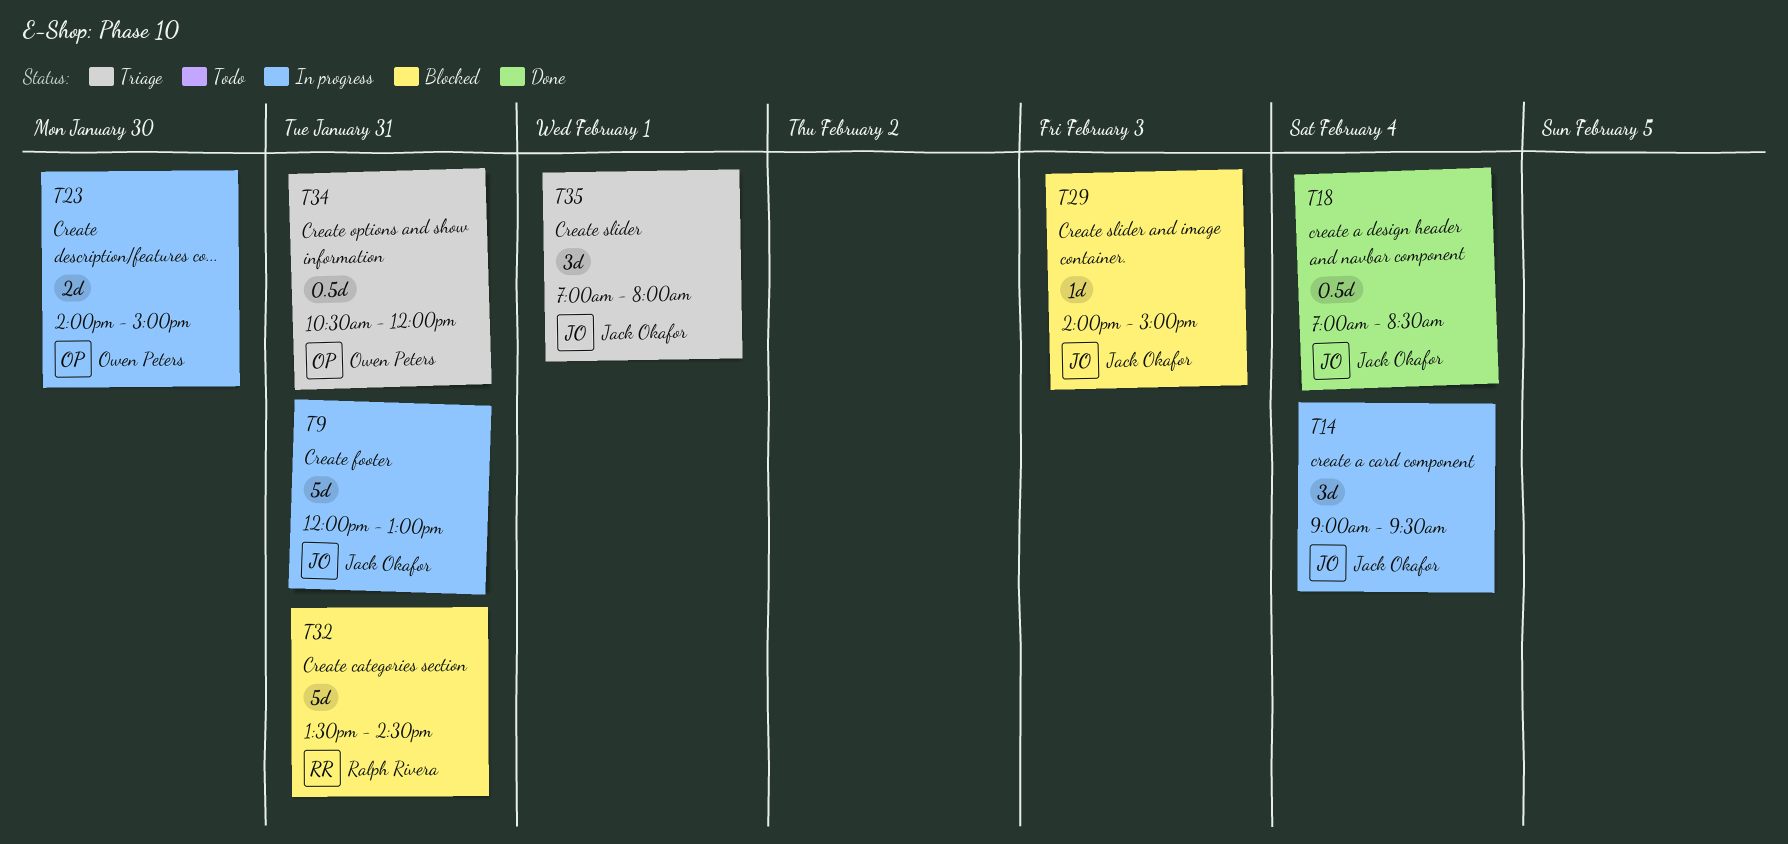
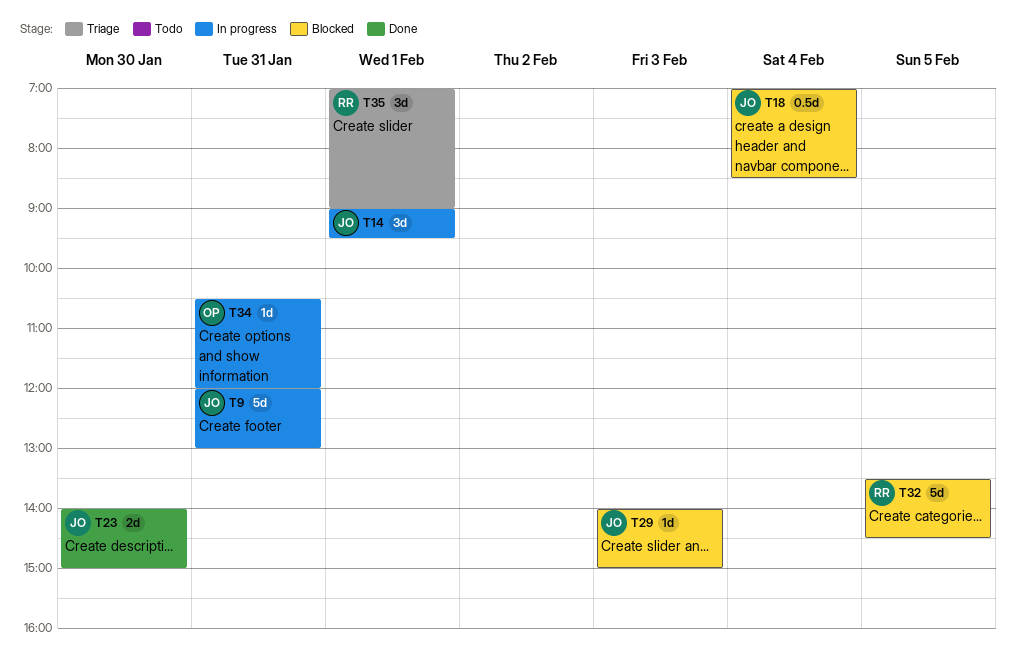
T14, day: Feb 4 -> Feb 1
T18, status: Done -> Blocked
T23, status: In progress -> Done
T23, owner: Owen Peters -> Jack Okafor
T32, day: Jan 31 -> Feb 5
T34, status: Triage -> In progress
T34, estimate: 0.5d -> 1d
T35, owner: Jack Okafor -> Ralph Rivera
T35, ends: 08:00 -> 09:00

